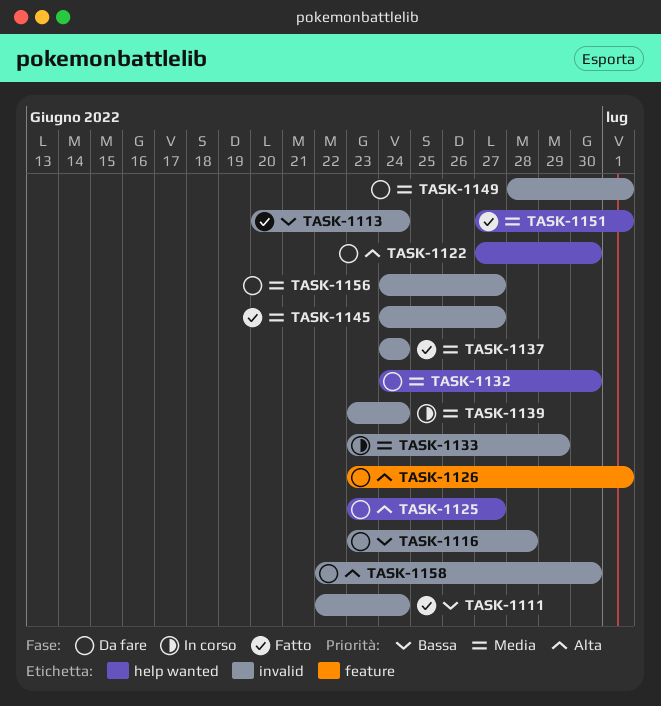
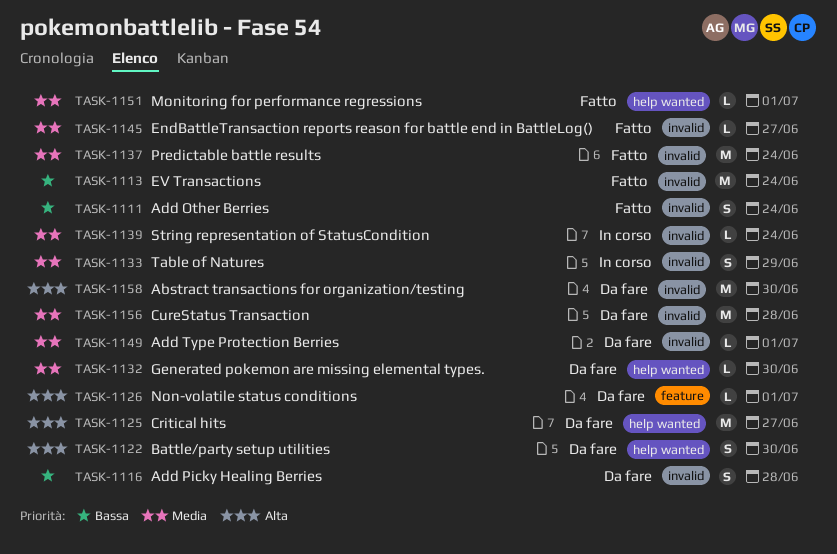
TASK-1156, due: Jun 27 -> Jun 28

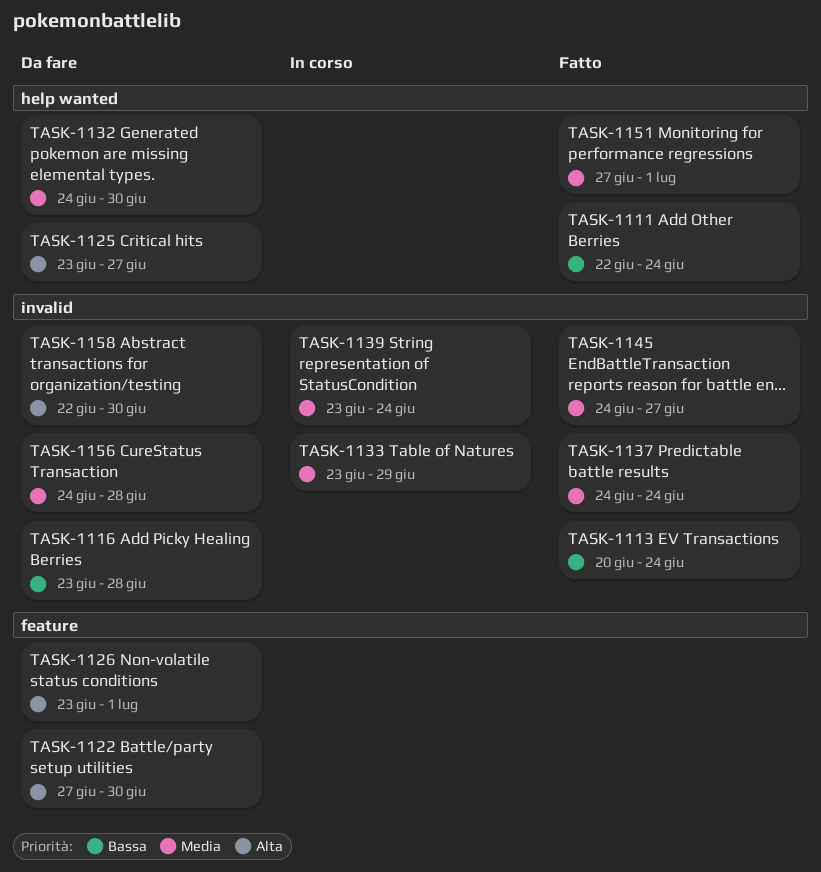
TASK-1111, label: invalid -> help wanted
TASK-1122, label: help wanted -> feature
TASK-1149: present -> none

